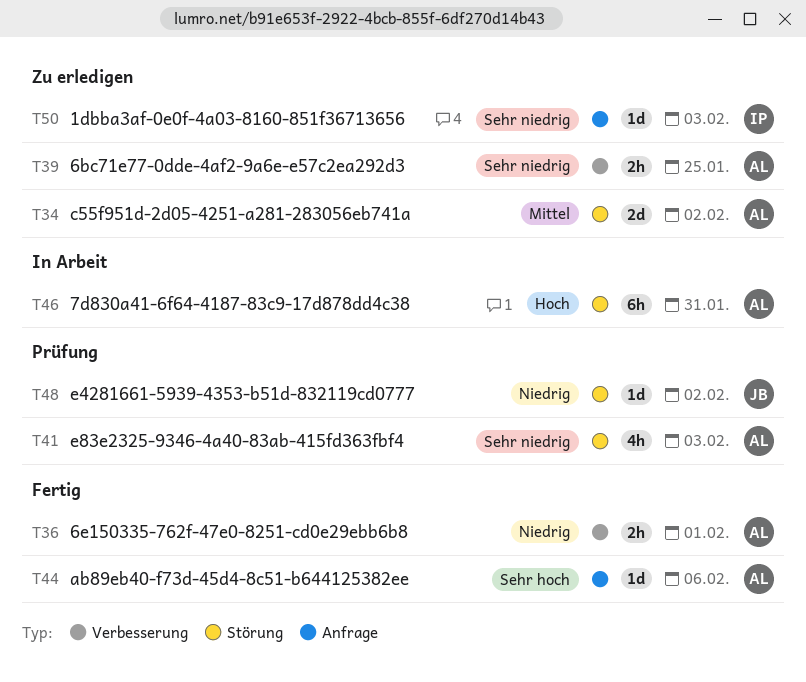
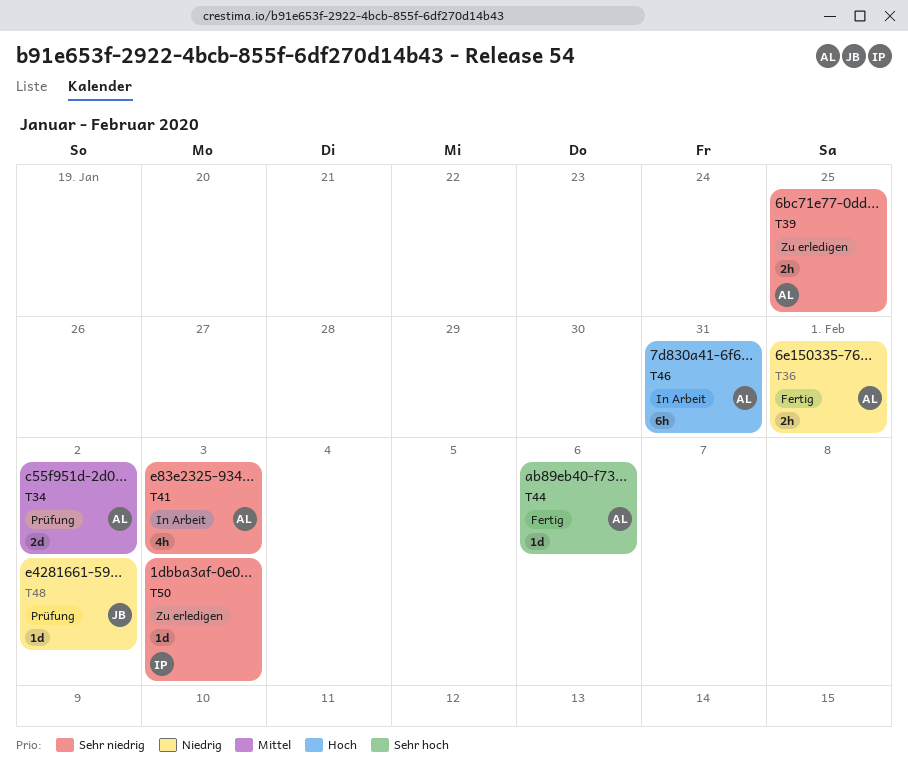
T34, status: Zu erledigen -> Prüfung
T41, status: Prüfung -> In Arbeit

